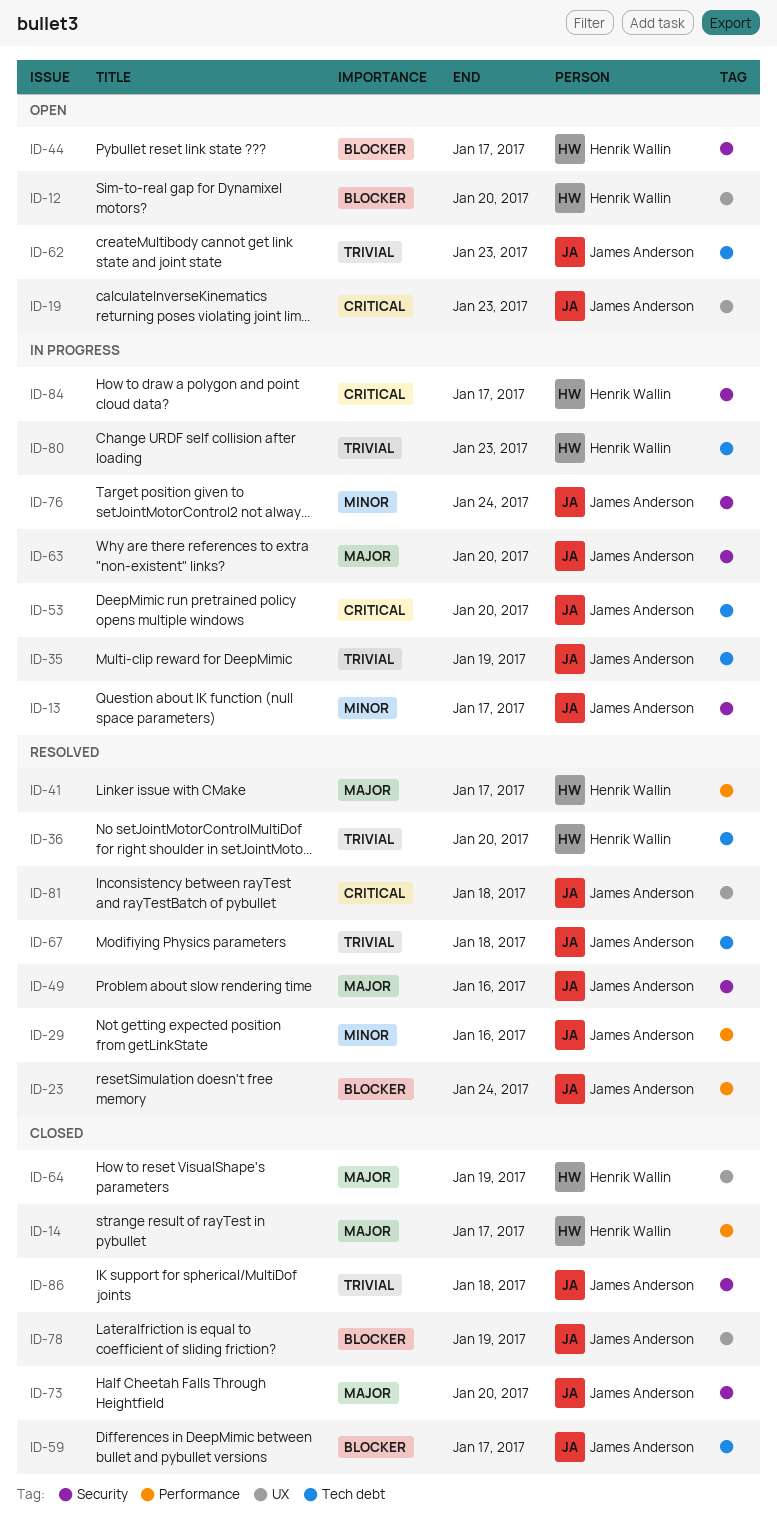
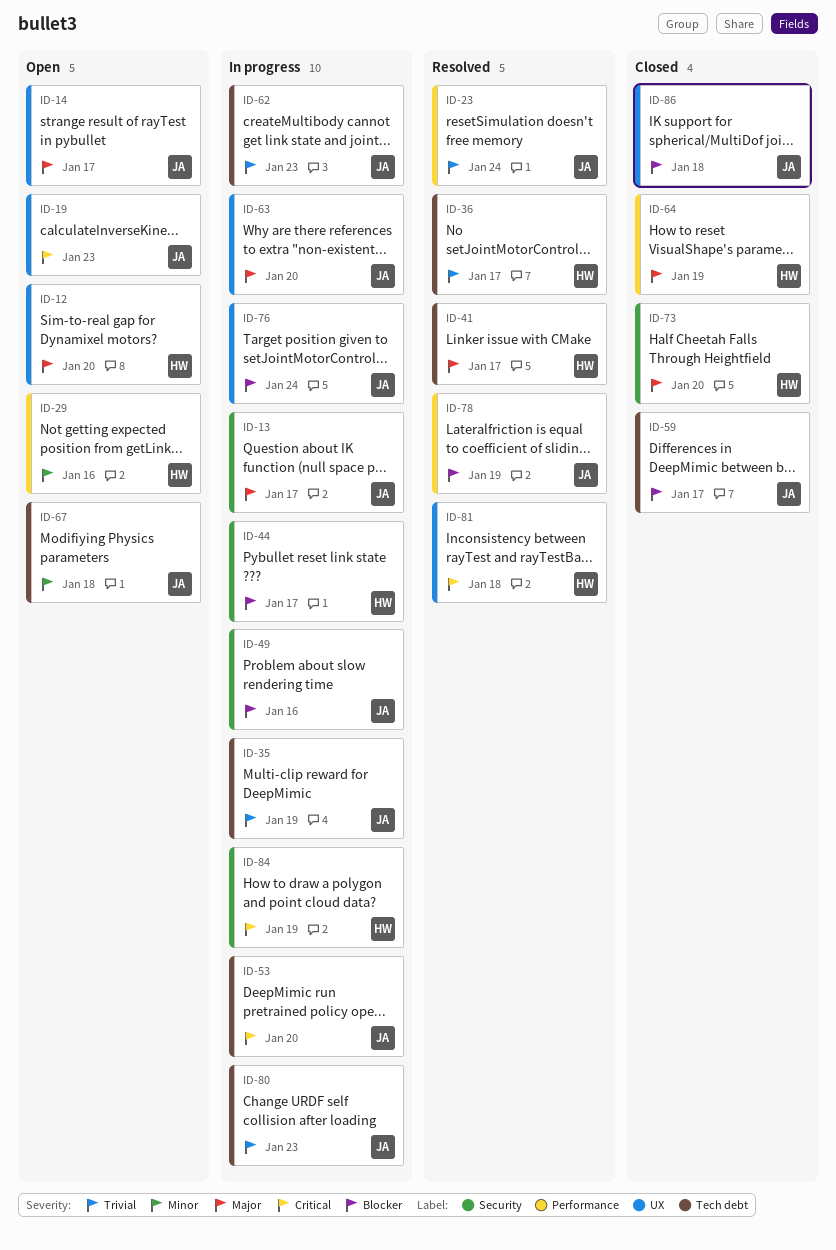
ID-12, priority: Blocker -> Major
ID-13, priority: Minor -> Major
ID-14, status: Closed -> Open
ID-14, owner: Henrik Wallin -> James Anderson
ID-14, label: Performance -> UX
ID-23, priority: Blocker -> Trivial
ID-29, status: Resolved -> Open
ID-29, owner: James Anderson -> Henrik Wallin
ID-36, due: Jan 20 -> Jan 17
ID-41, label: Performance -> Tech debt
ID-44, status: Open -> In progress
ID-49, status: Resolved -> In progress
ID-49, priority: Major -> Blocker
ID-62, status: Open -> In progress
ID-63, label: Security -> UX
ID-64, label: UX -> Performance
ID-67, status: Resolved -> Open
ID-67, priority: Trivial -> Minor
ID-73, owner: James Anderson -> Henrik Wallin
ID-76, priority: Minor -> Blocker
ID-76, label: Security -> UX
ID-78, status: Closed -> Resolved
ID-78, label: UX -> Performance
ID-80, owner: Henrik Wallin -> James Anderson
ID-81, owner: James Anderson -> Henrik Wallin
ID-84, due: Jan 17 -> Jan 19
ID-86, priority: Trivial -> Blocker
ID-86, label: Security -> UX

